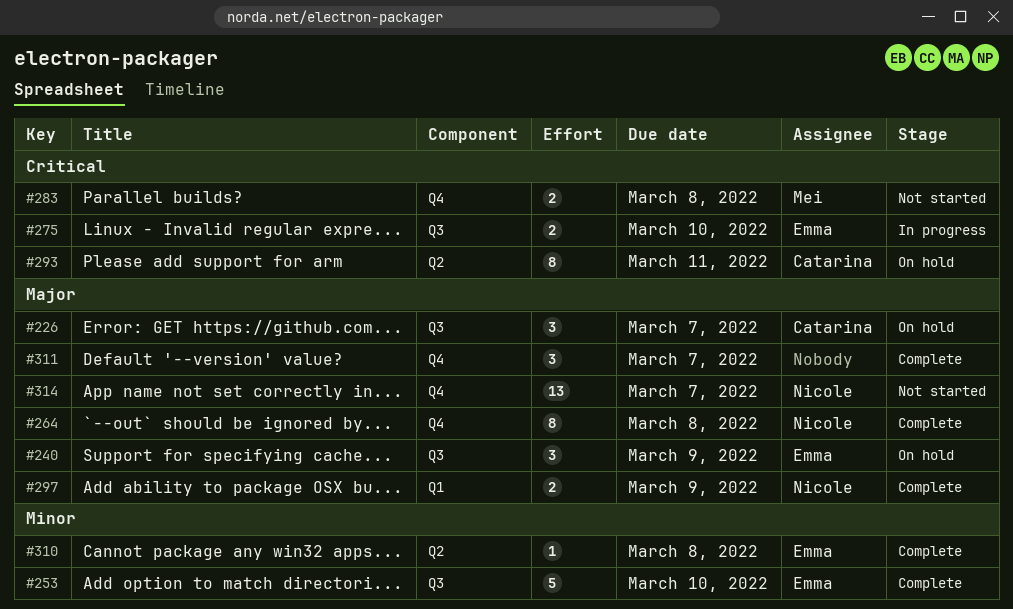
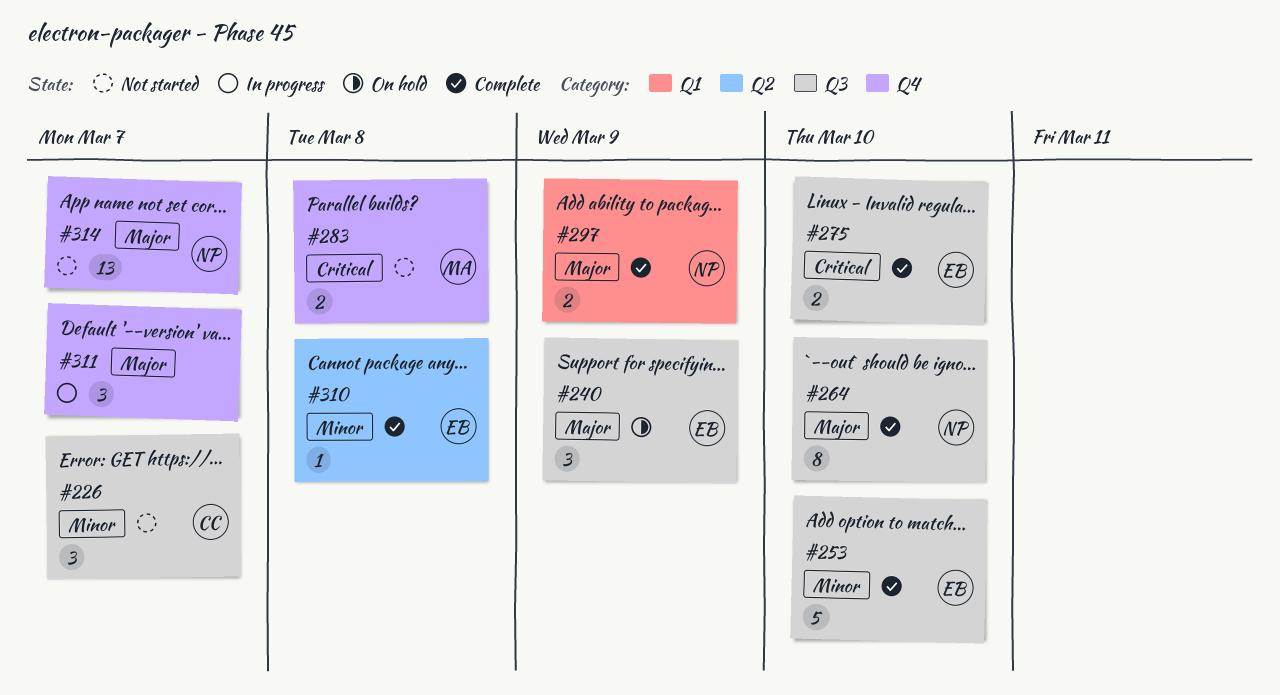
#226, status: On hold -> Not started
#226, priority: Major -> Minor
#264, label: Q4 -> Q3
#264, due: Mar 8 -> Mar 10
#275, status: In progress -> Complete
#293: present -> none
#311, status: Complete -> In progress

